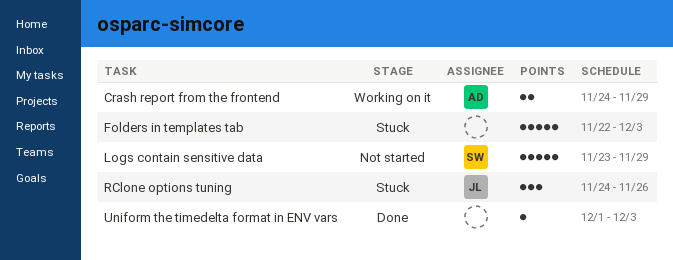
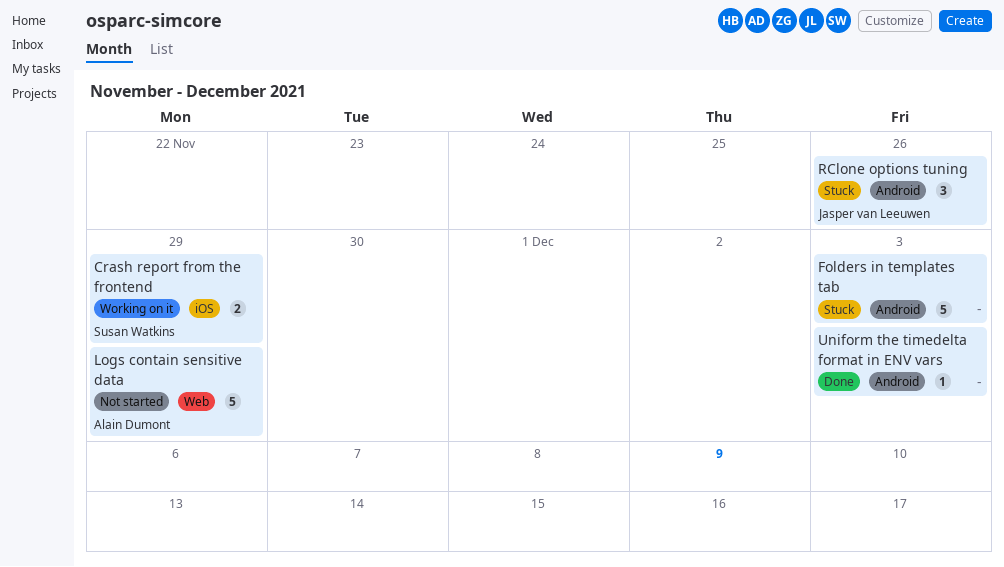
Crash report from the frontend, owner: Alain Dumont -> Susan Watkins
Logs contain sensitive data, owner: Susan Watkins -> Alain Dumont

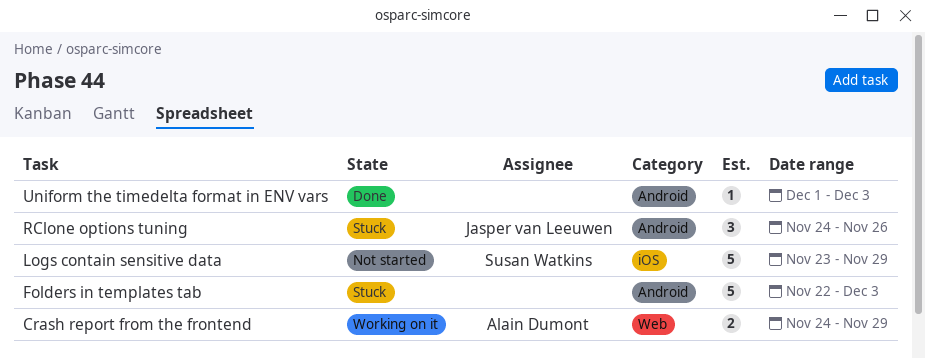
Crash report from the frontend, owner: Susan Watkins -> Alain Dumont
Crash report from the frontend, label: iOS -> Web
Logs contain sensitive data, owner: Alain Dumont -> Susan Watkins
Logs contain sensitive data, label: Web -> iOS

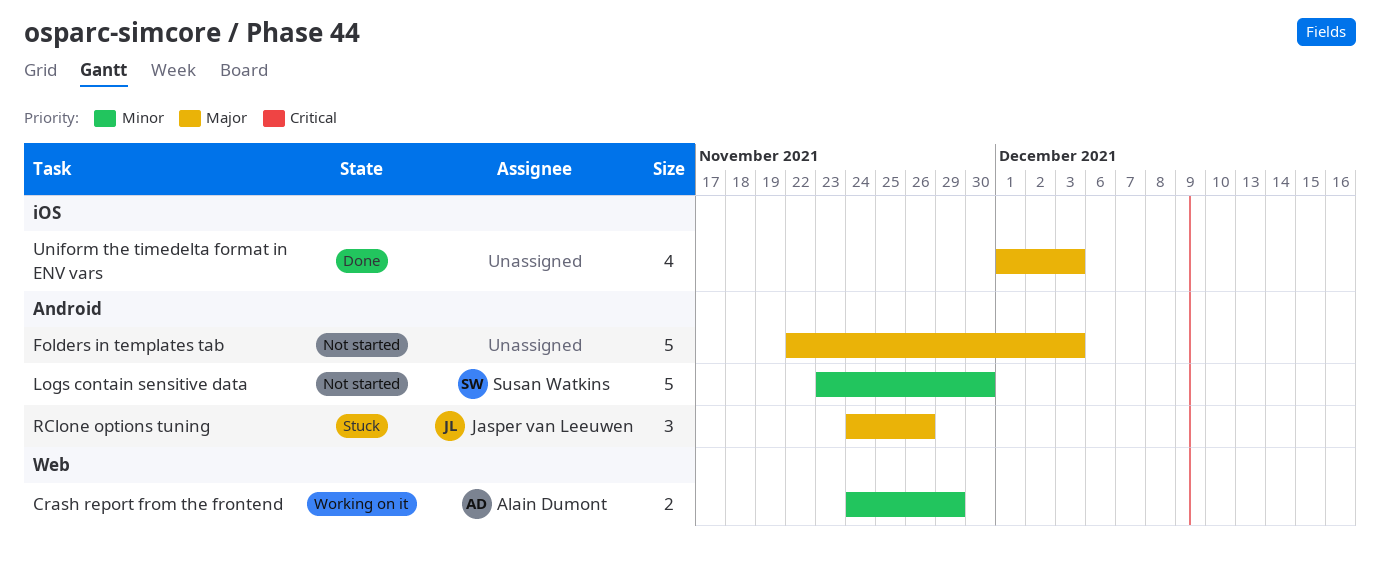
Folders in templates tab, status: Stuck -> Not started
Logs contain sensitive data, label: iOS -> Android
Logs contain sensitive data, due: Nov 29 -> Nov 30
Uniform the timedelta format in ENV vars, label: Android -> iOS
Uniform the timedelta format in ENV vars, estimate: 1 -> 4

